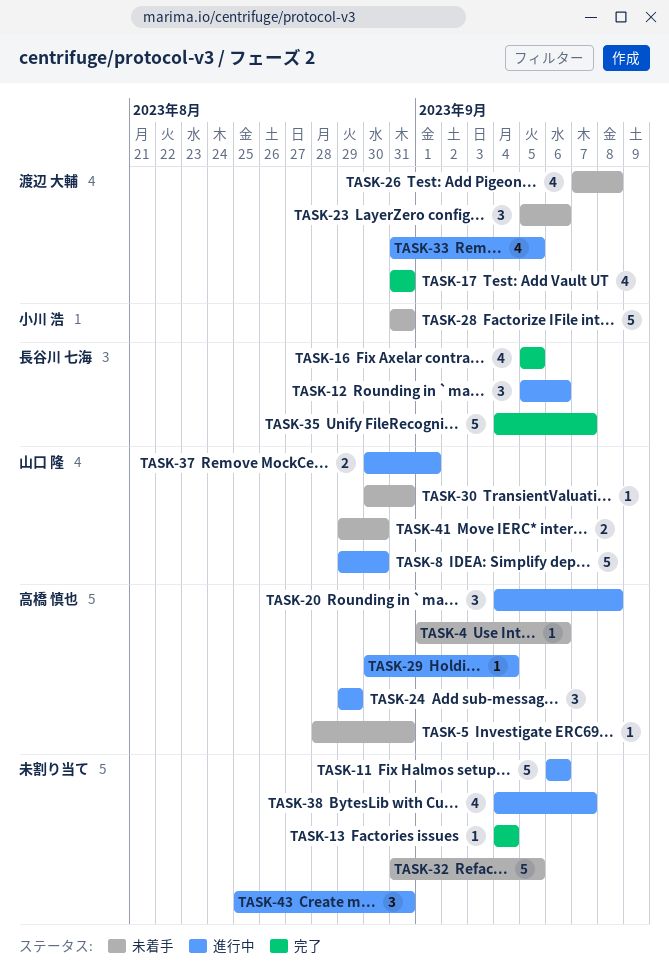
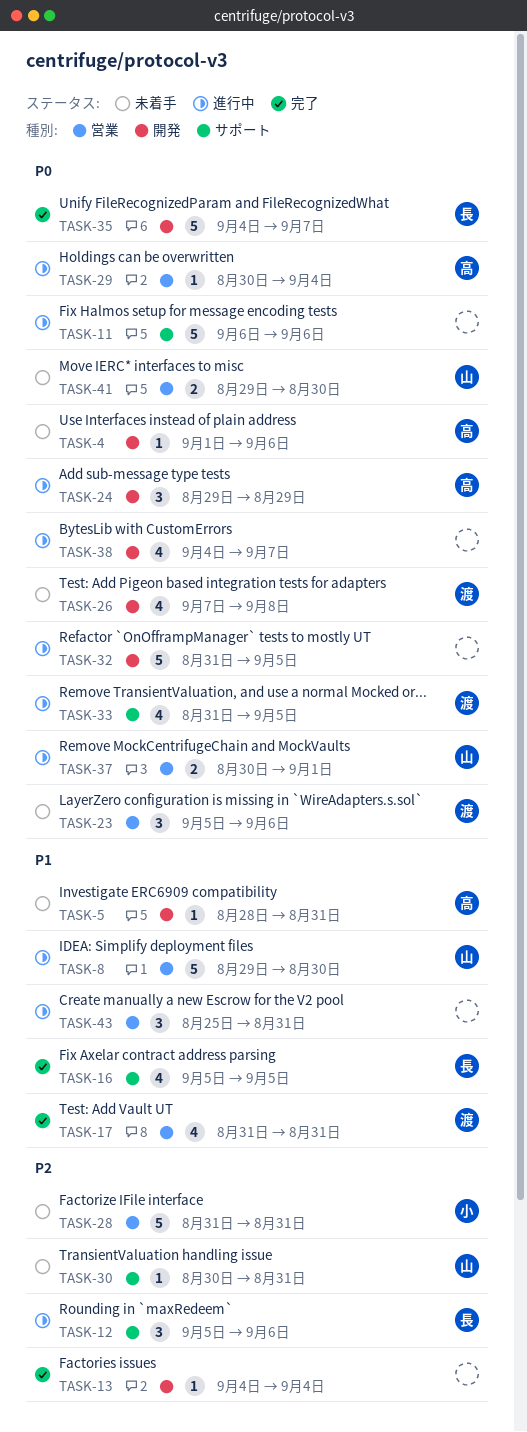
TASK-20: present -> none
TASK-32, status: 未着手 -> 進行中

